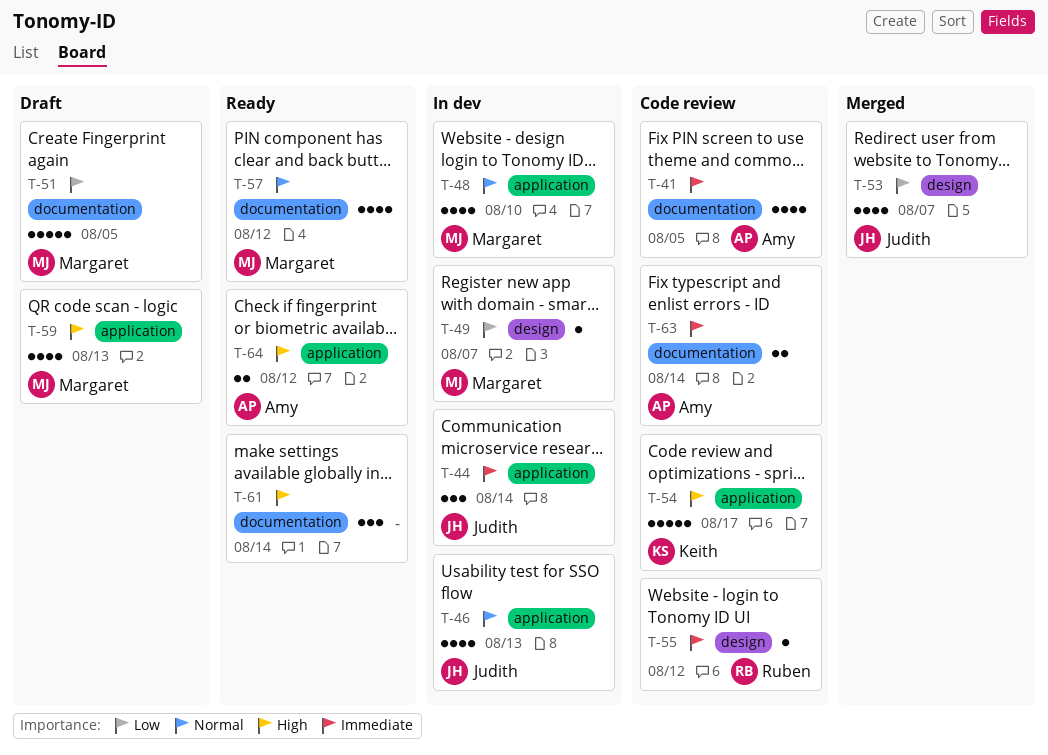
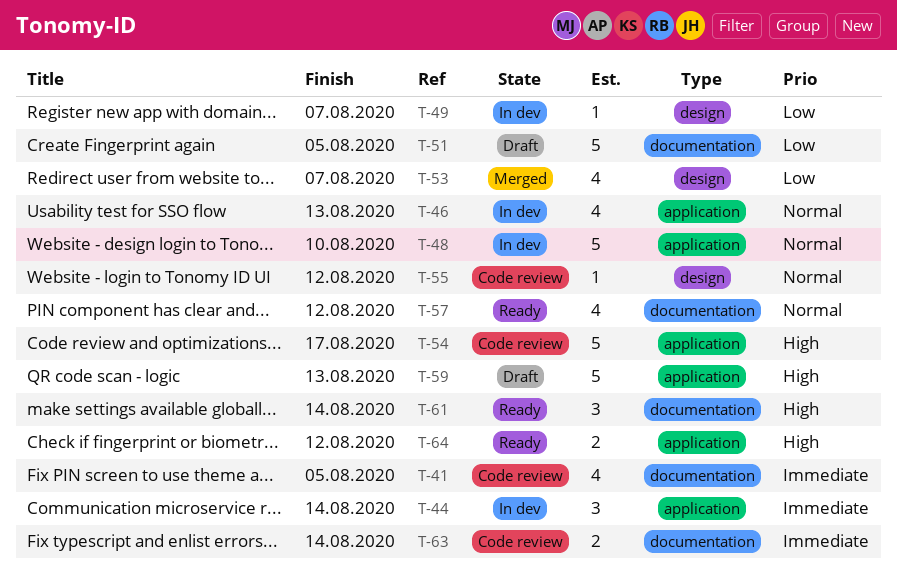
T-48, estimate: 4 -> 5
T-55, priority: Immediate -> Normal
T-59, estimate: 4 -> 5

